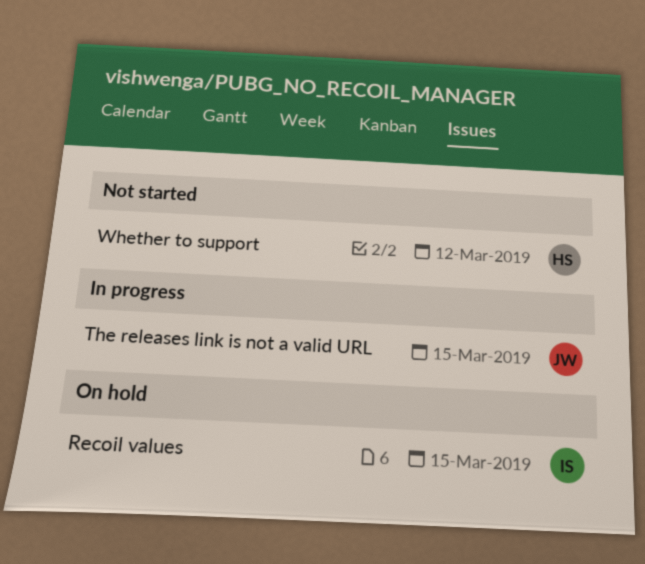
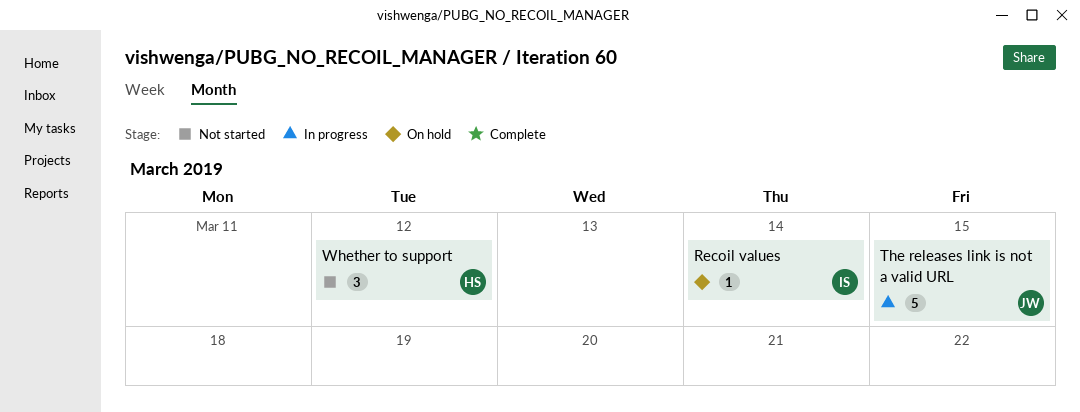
Recoil values, due: Mar 15 -> Mar 14

